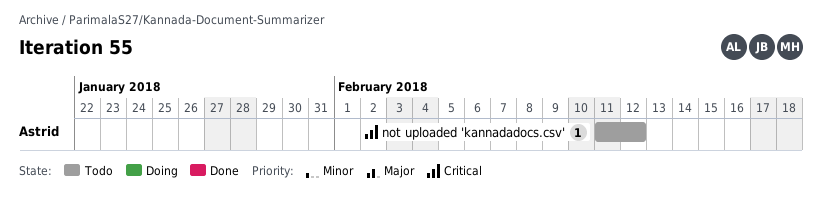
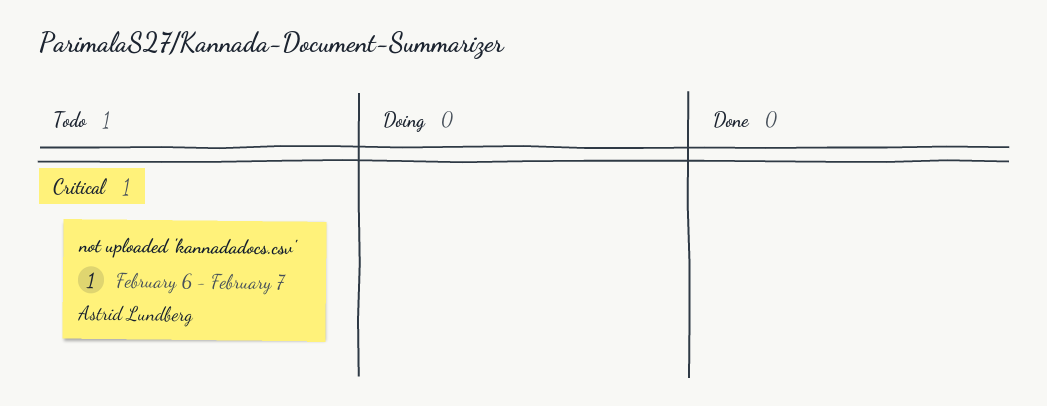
not uploaded 'kannadadocs.csv', start: Feb 11 -> Feb 6
not uploaded 'kannadadocs.csv', due: Feb 12 -> Feb 7

